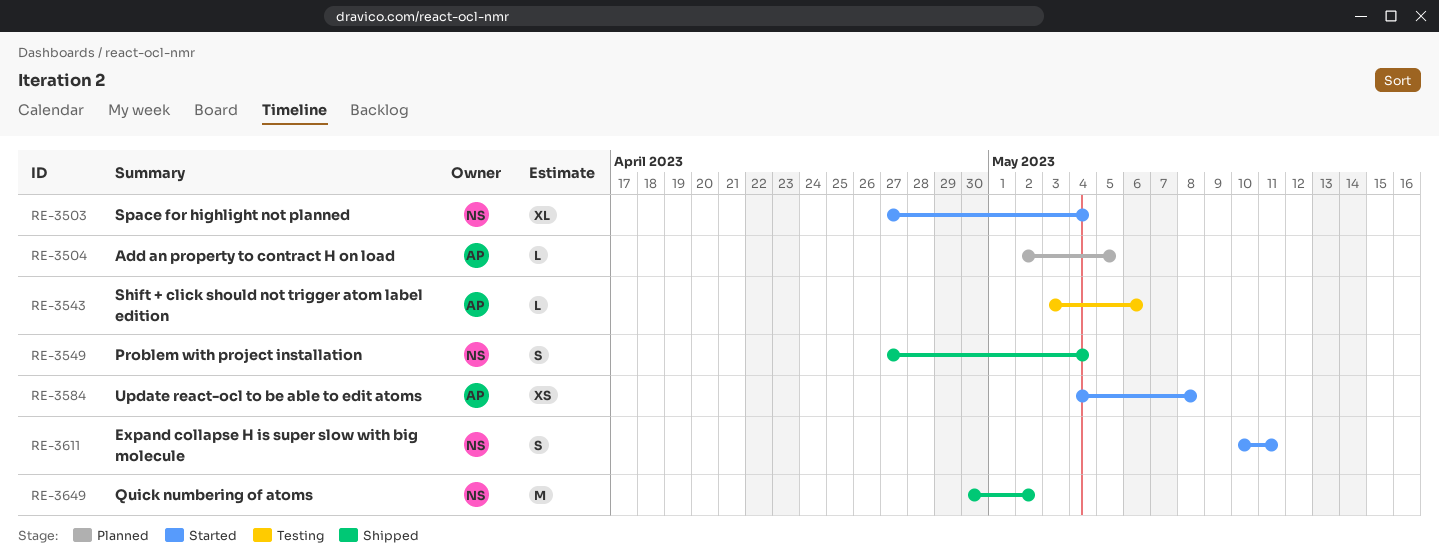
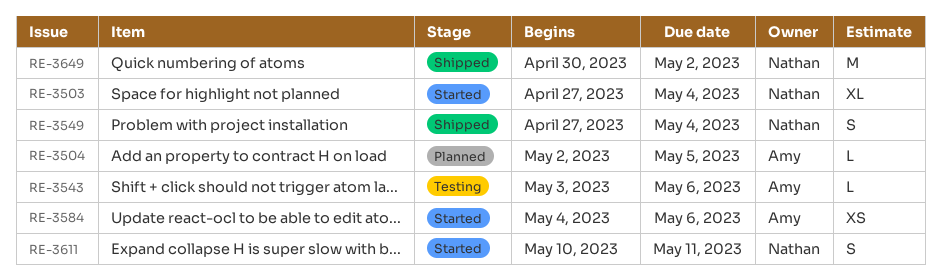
RE-3584, due: May 8 -> May 6

